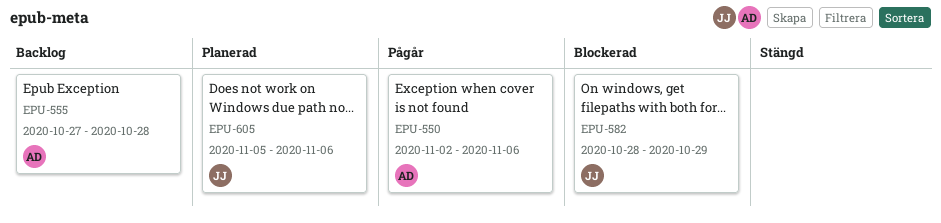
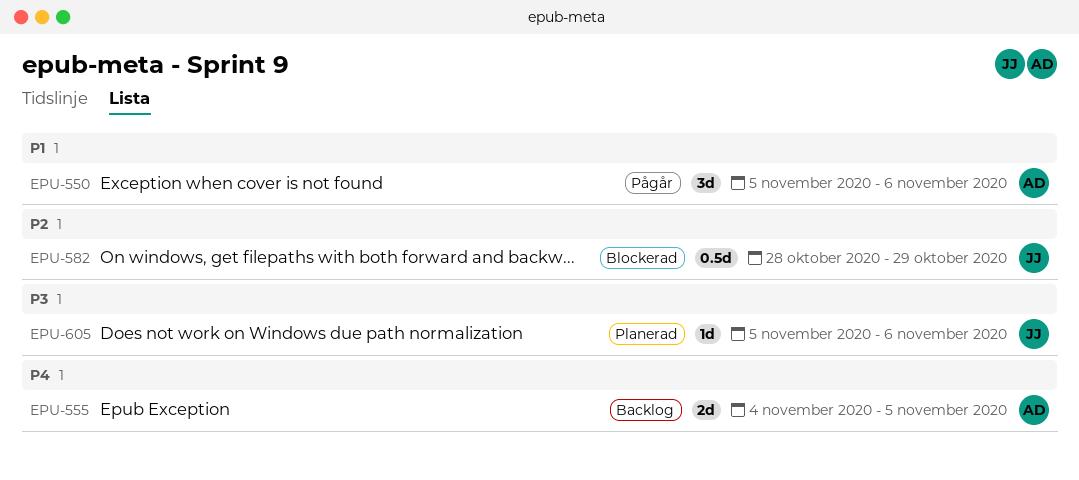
EPU-550, start: Nov 2 -> Nov 5
EPU-555, start: Oct 27 -> Nov 4
EPU-555, due: Oct 28 -> Nov 5

